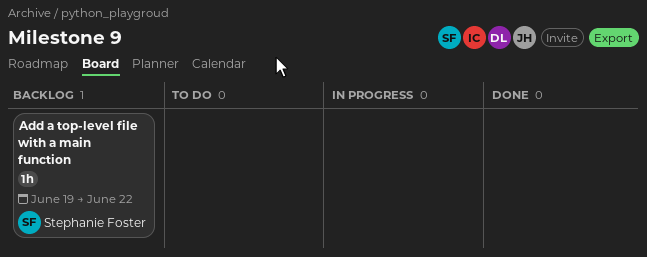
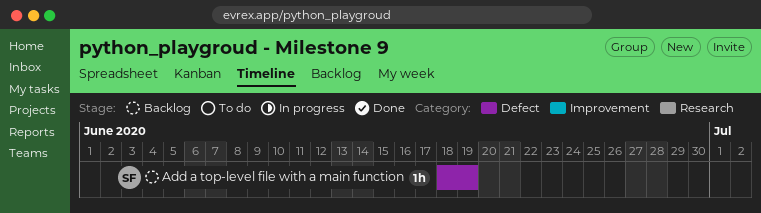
Add a top-level file with a main function, start: Jun 19 -> Jun 18
Add a top-level file with a main function, due: Jun 22 -> Jun 19

